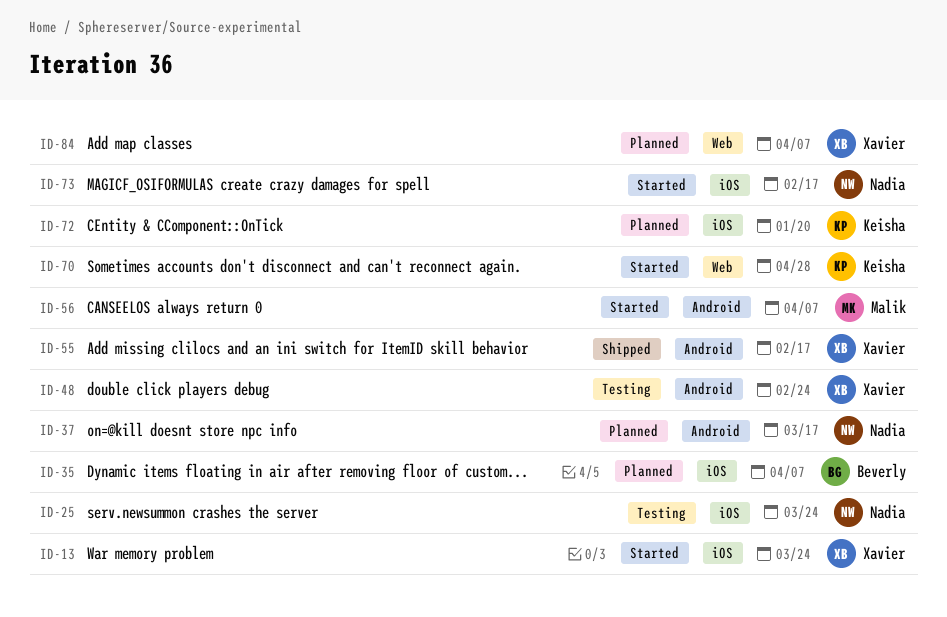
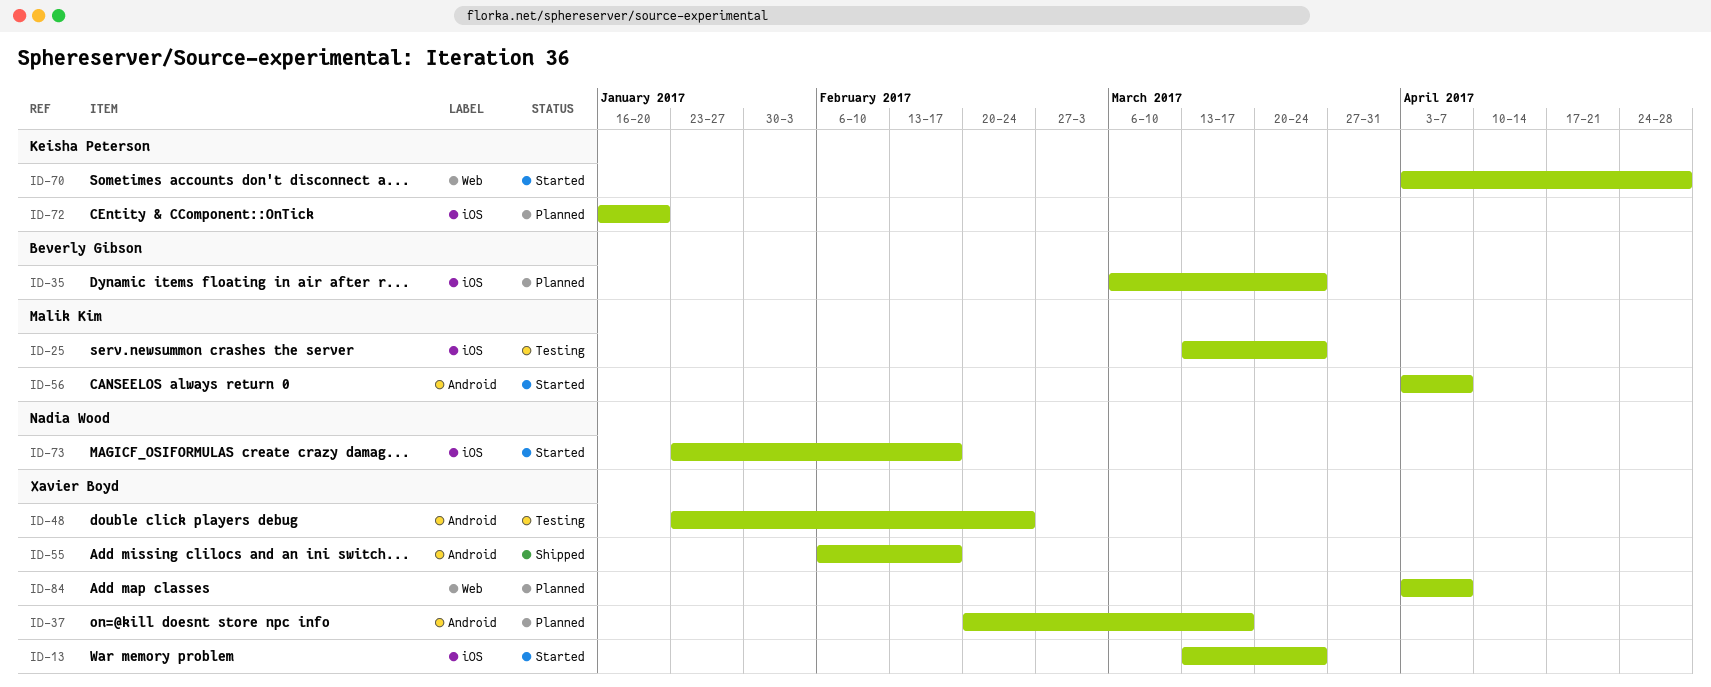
ID-25, owner: Nadia Wood -> Malik Kim
ID-35, due: Apr 7 -> Mar 24
ID-37, owner: Nadia Wood -> Xavier Boyd

